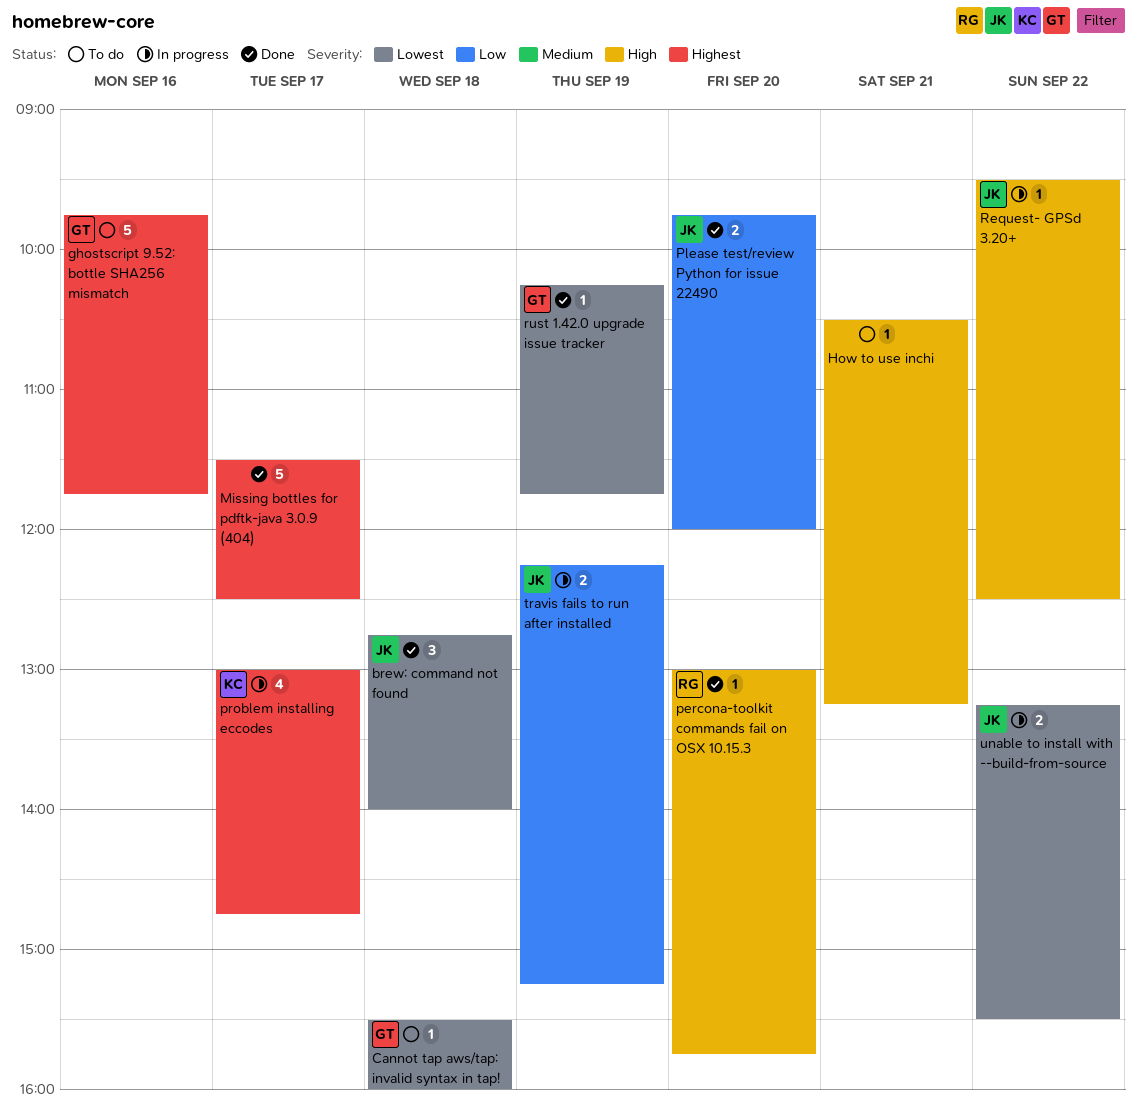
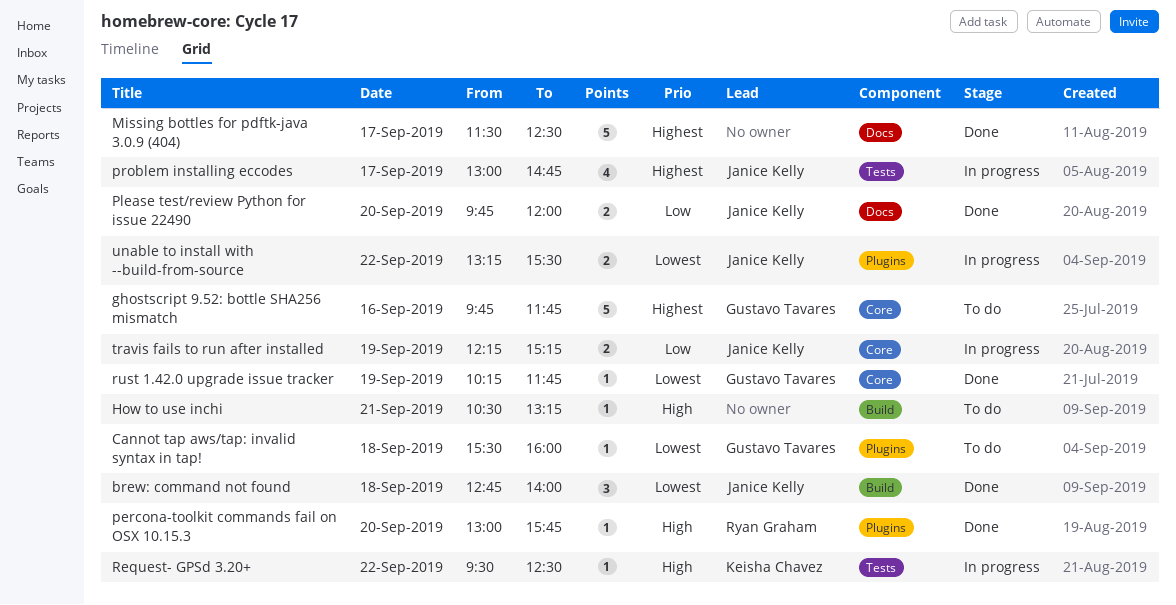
problem installing eccodes, owner: Keisha Chavez -> Janice Kelly
Request- GPSd 3.20+, owner: Janice Kelly -> Keisha Chavez

